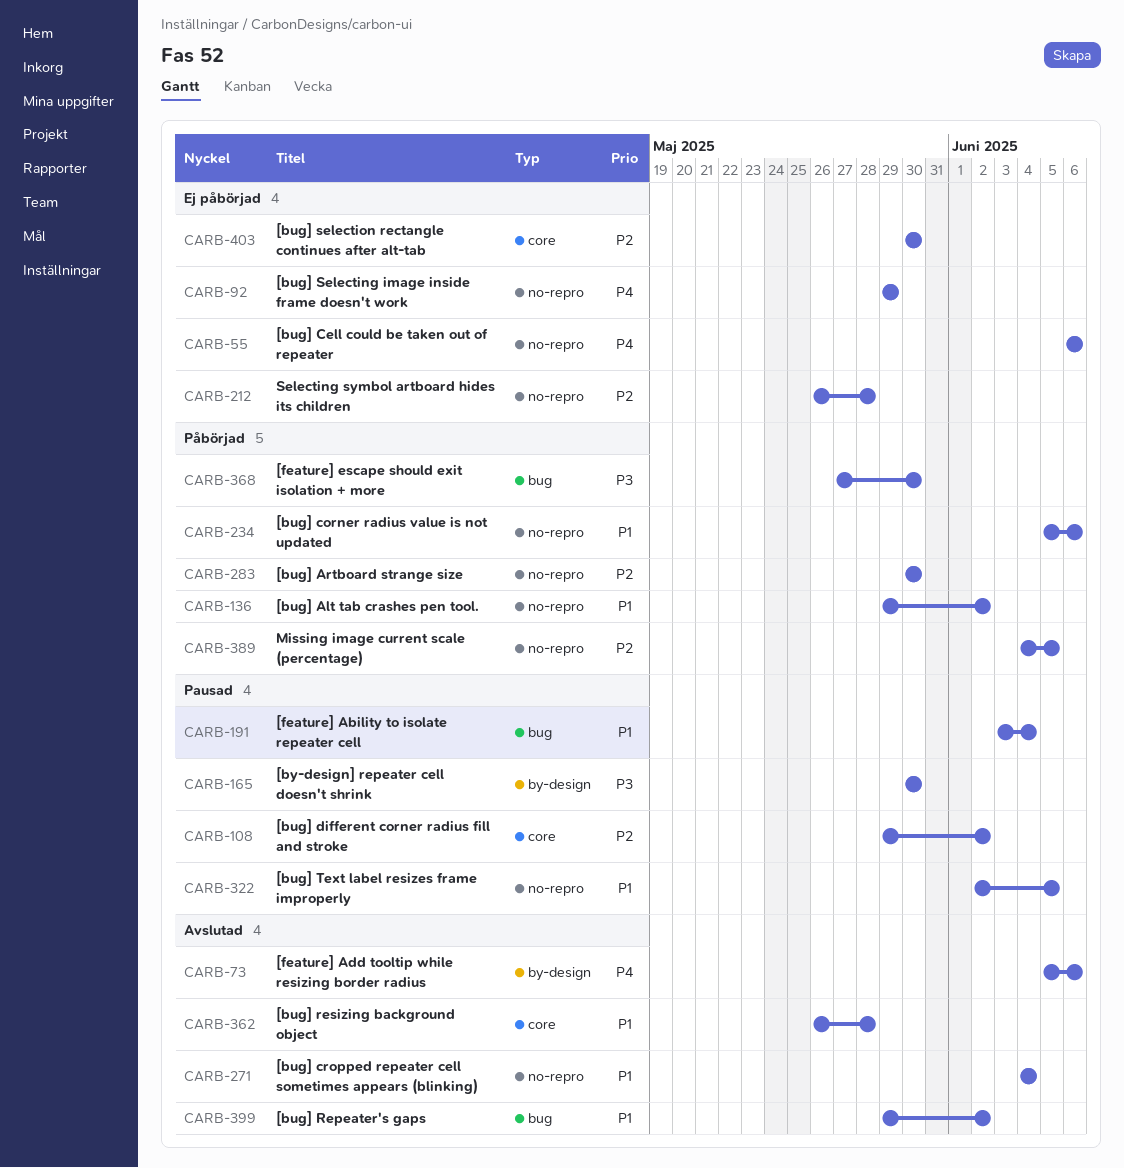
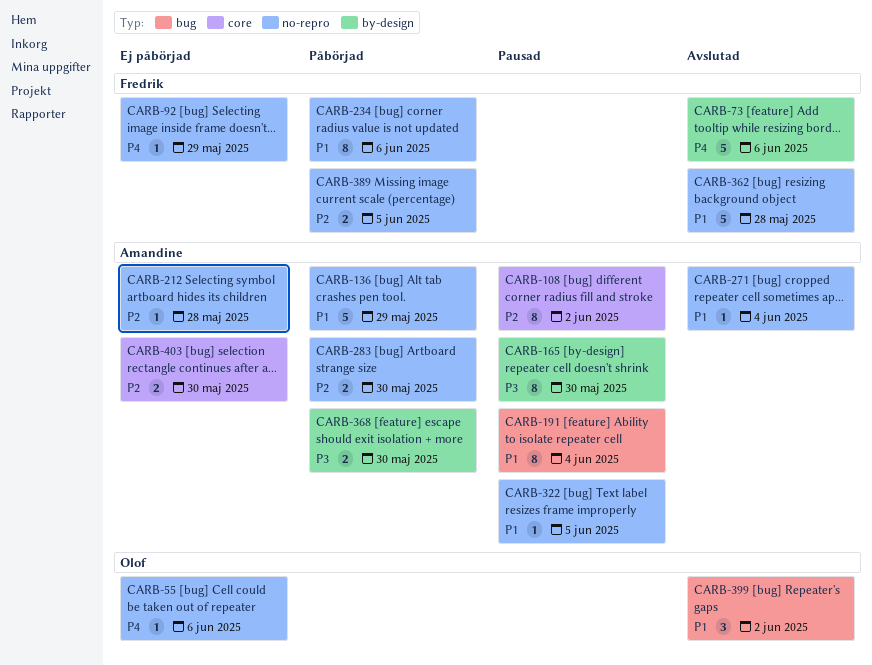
CARB-136, due: Jun 2 -> May 29
CARB-362, label: core -> no-repro
CARB-368, label: bug -> by-design

